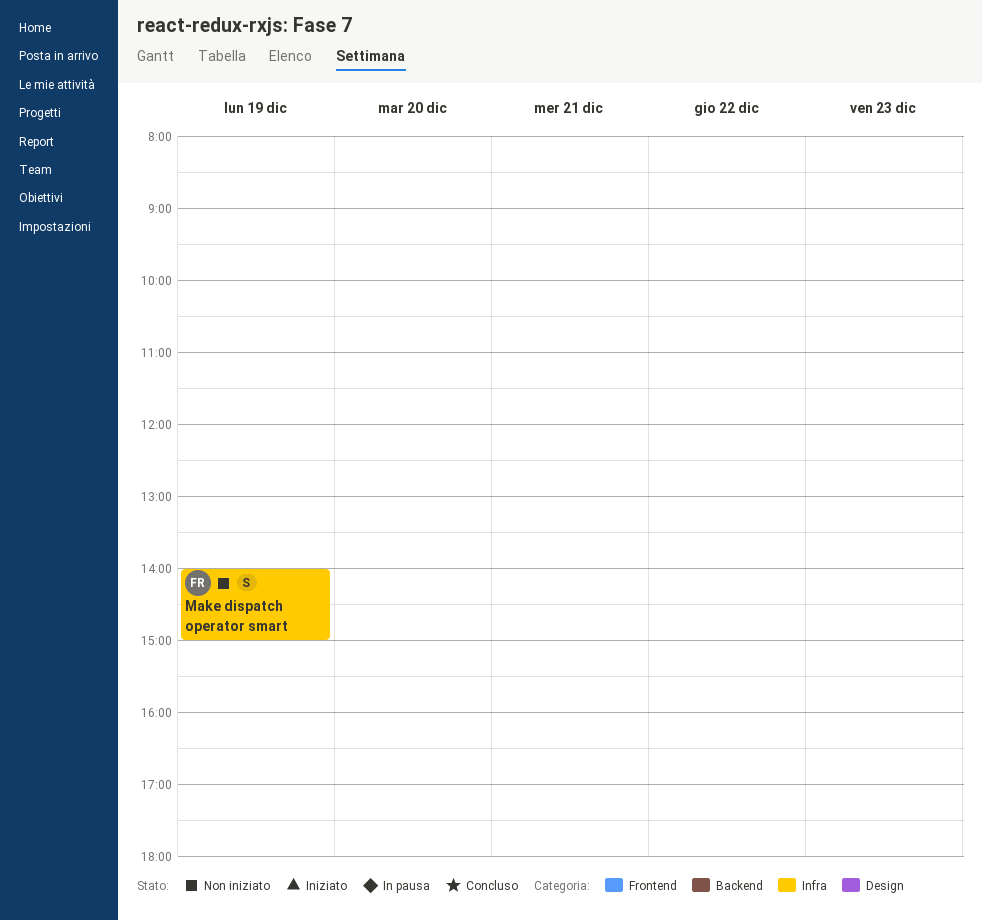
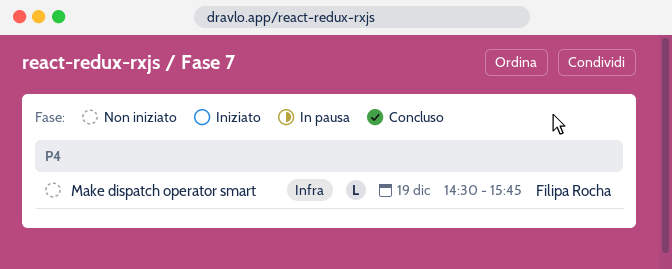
Make dispatch operator smart, estimate: S -> L
Make dispatch operator smart, begins: 14:00 -> 14:30
Make dispatch operator smart, ends: 15:00 -> 15:45

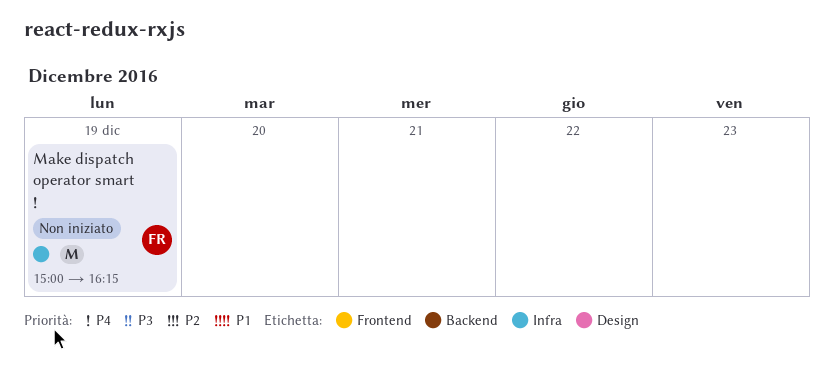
Make dispatch operator smart, estimate: L -> M
Make dispatch operator smart, begins: 14:30 -> 15:00
Make dispatch operator smart, ends: 15:45 -> 16:15

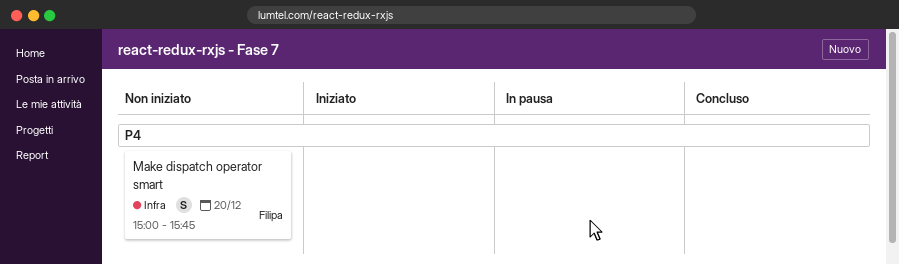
Make dispatch operator smart, estimate: M -> S
Make dispatch operator smart, day: Dec 19 -> Dec 20
Make dispatch operator smart, ends: 16:15 -> 15:45

